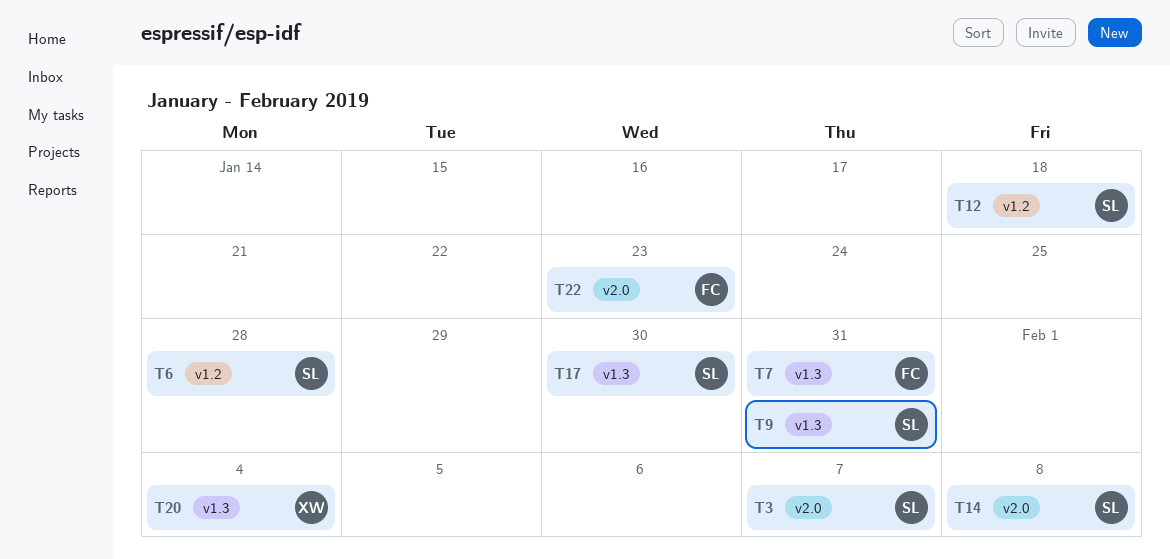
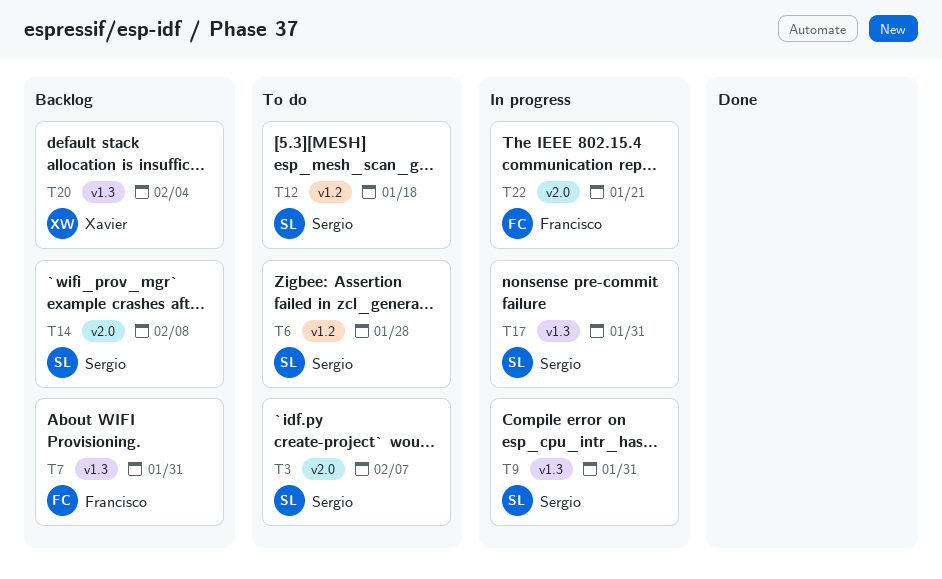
T17, due: Jan 30 -> Jan 31
T22, due: Jan 23 -> Jan 21

